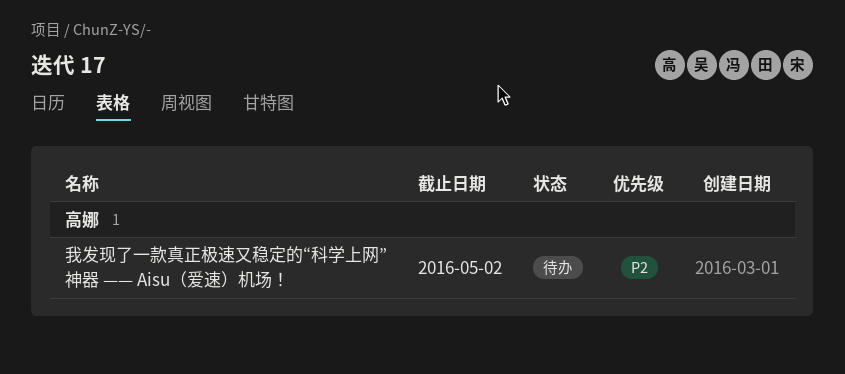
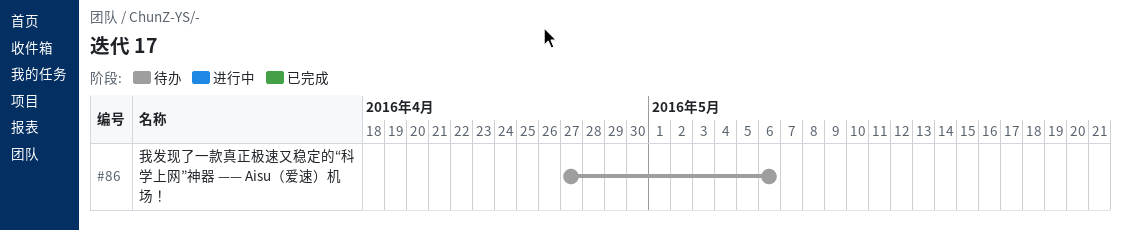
我发现了一款真正极速又稳定的“科学上网”神器 —— Aisu（爱速）机场！, due: May 2 -> May 6

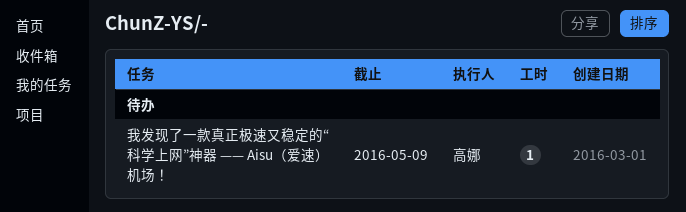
我发现了一款真正极速又稳定的“科学上网”神器 —— Aisu（爱速）机场！, due: May 6 -> May 9

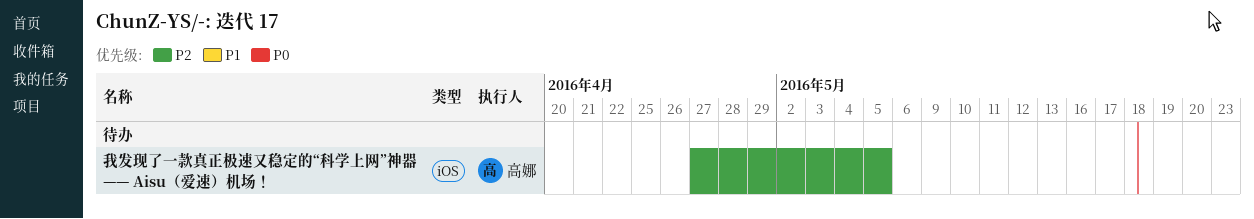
我发现了一款真正极速又稳定的“科学上网”神器 —— Aisu（爱速）机场！, due: May 9 -> May 5

